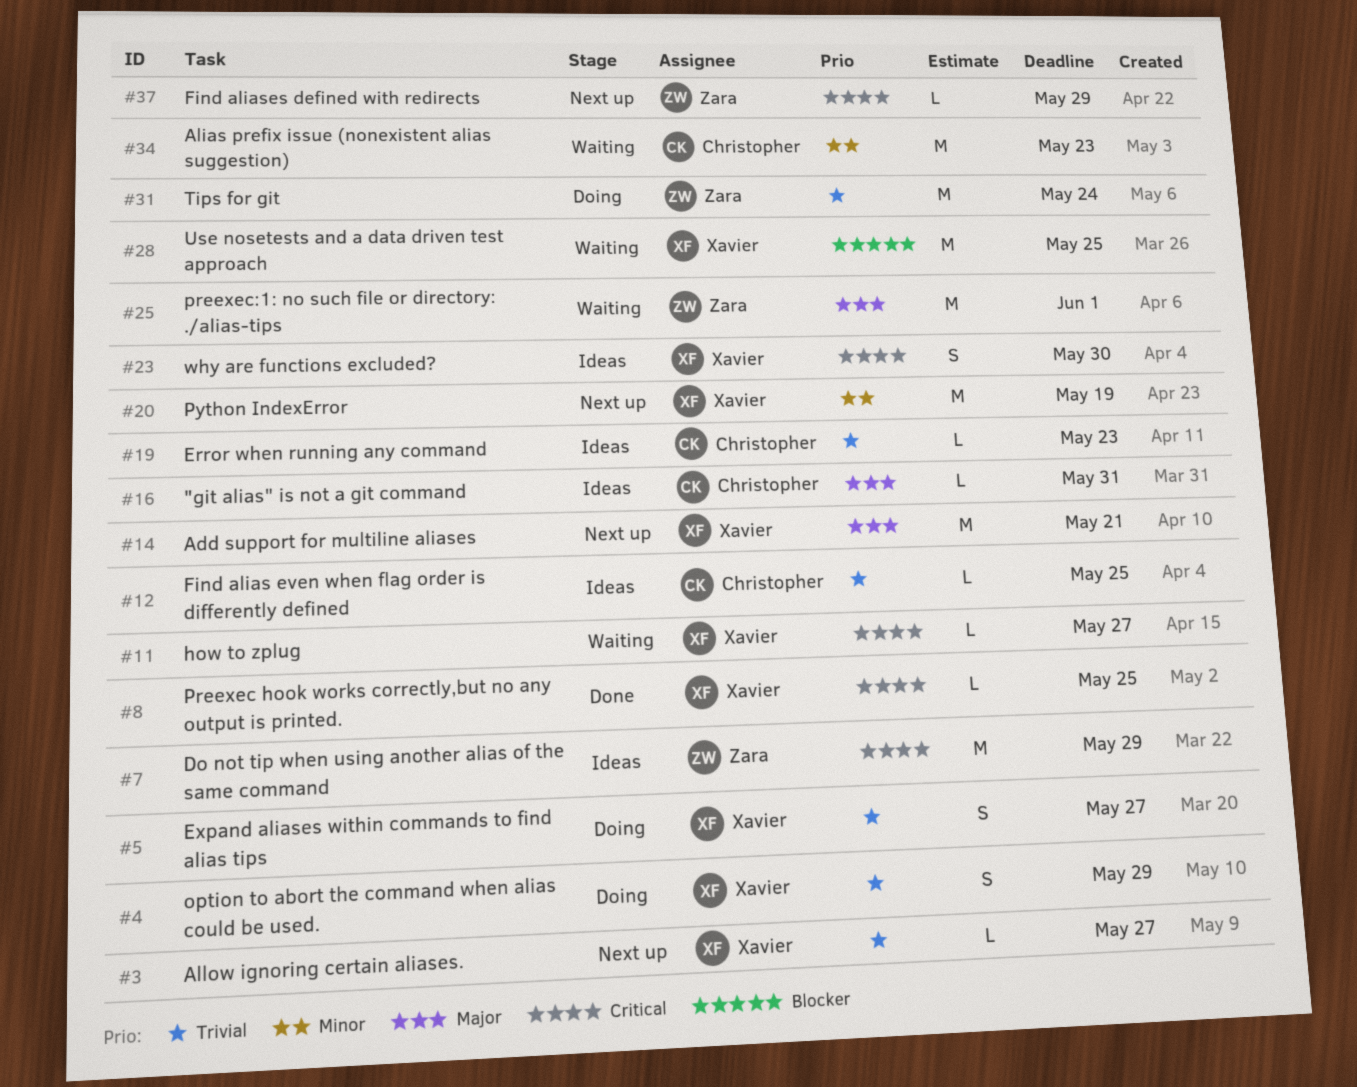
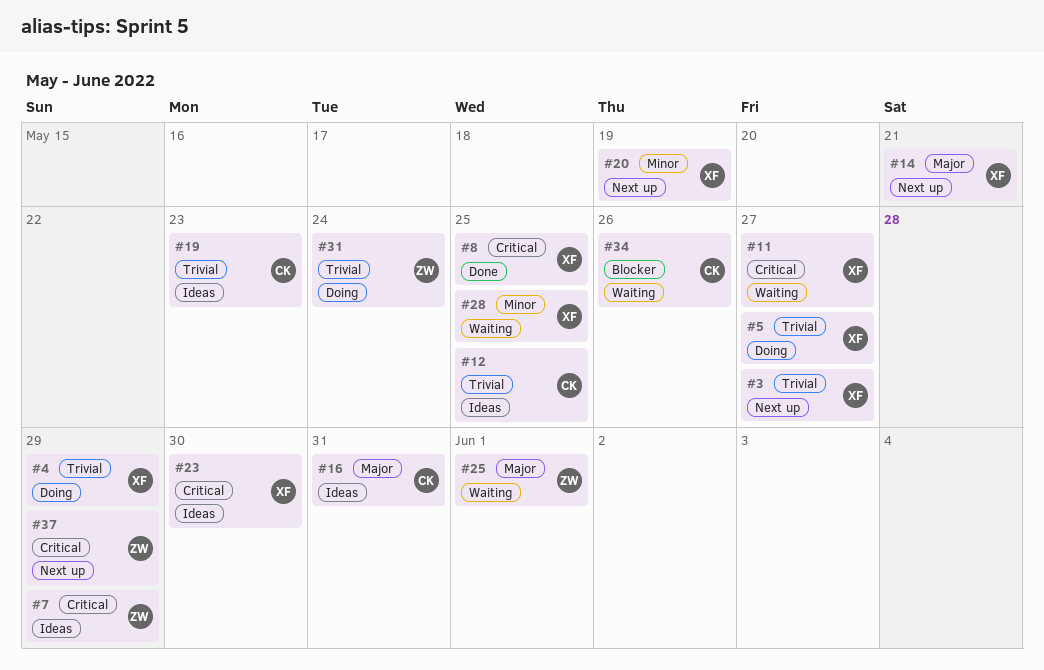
#28, priority: Blocker -> Minor
#34, priority: Minor -> Blocker
#34, due: May 23 -> May 26

